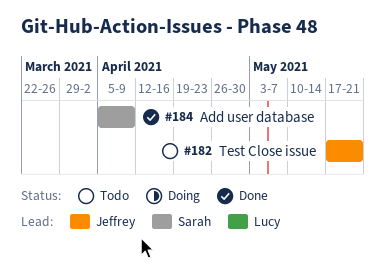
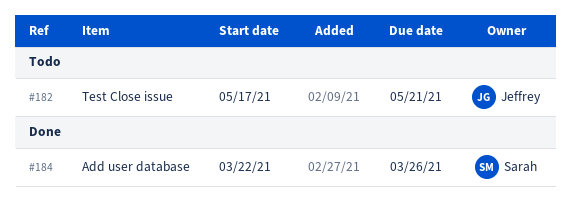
#184, start: Apr 5 -> Mar 22
#184, due: Apr 9 -> Mar 26

